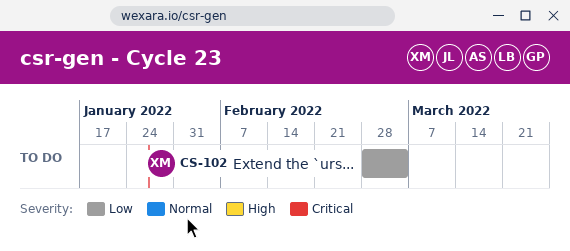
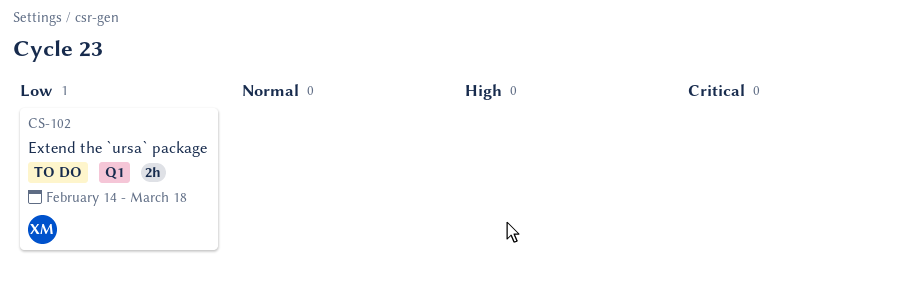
CS-102, start: Feb 28 -> Feb 14
CS-102, due: Mar 4 -> Mar 18

